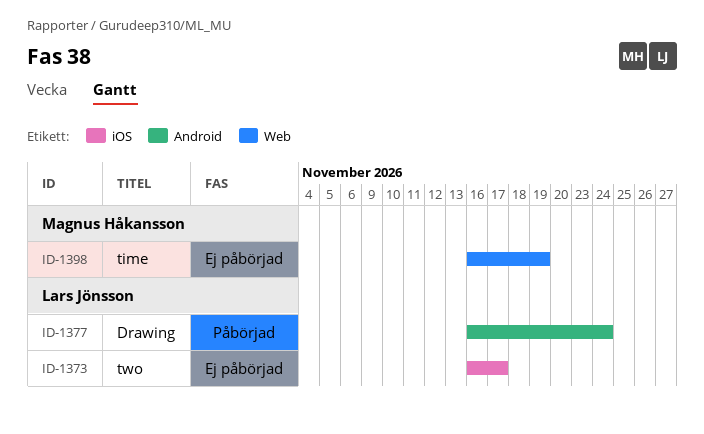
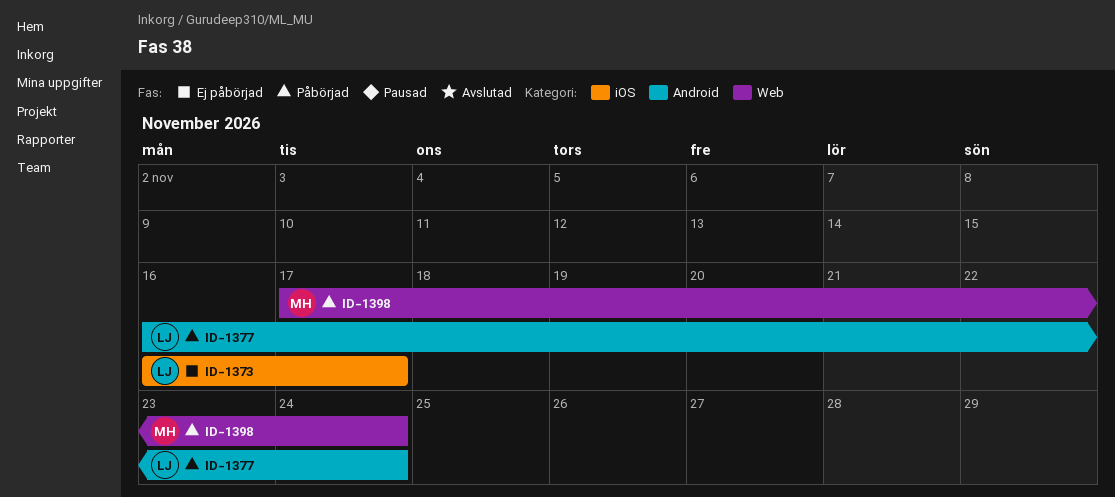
ID-1398, status: Ej påbörjad -> Påbörjad
ID-1398, start: Nov 16 -> Nov 17
ID-1398, due: Nov 19 -> Nov 24

